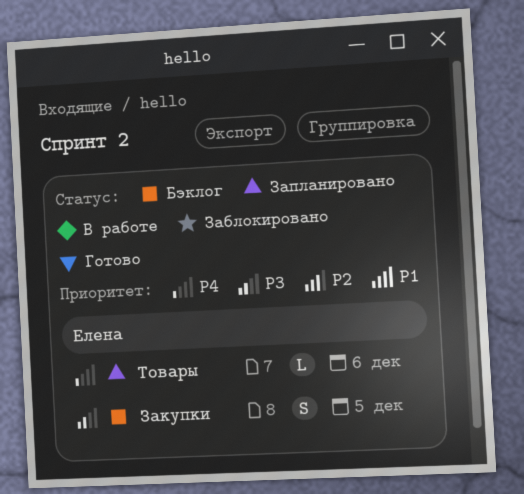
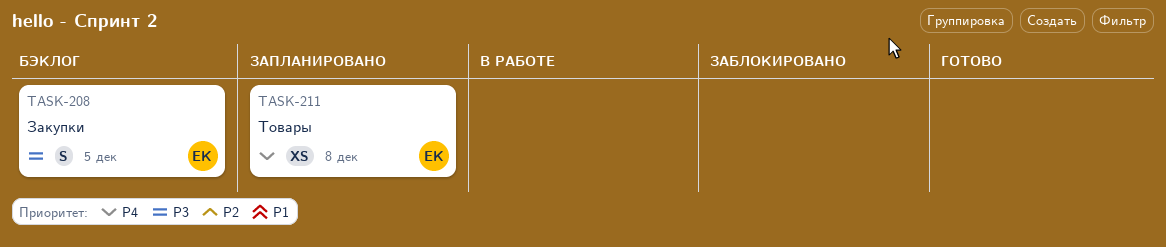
Товары, estimate: L -> XS
Товары, due: Dec 6 -> Dec 8

